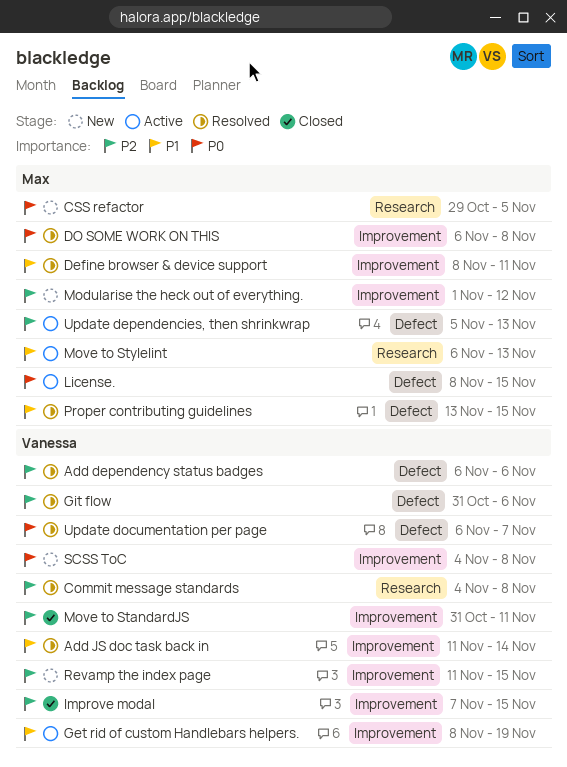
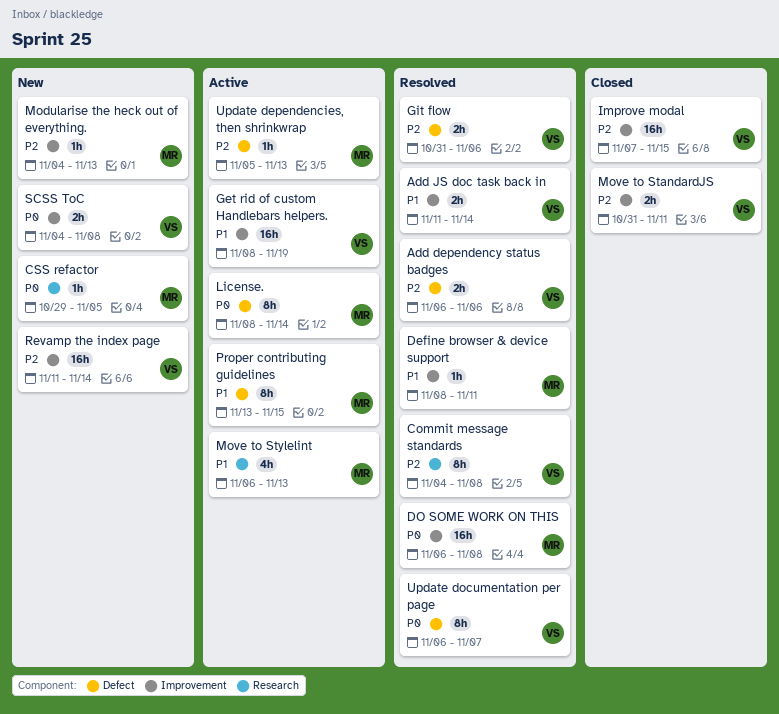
License., due: Nov 15 -> Nov 14
Modularise the heck out of everything., start: Nov 1 -> Nov 4
Modularise the heck out of everything., due: Nov 12 -> Nov 13
Proper contributing guidelines, status: Resolved -> Active
Revamp the index page, due: Nov 15 -> Nov 14

